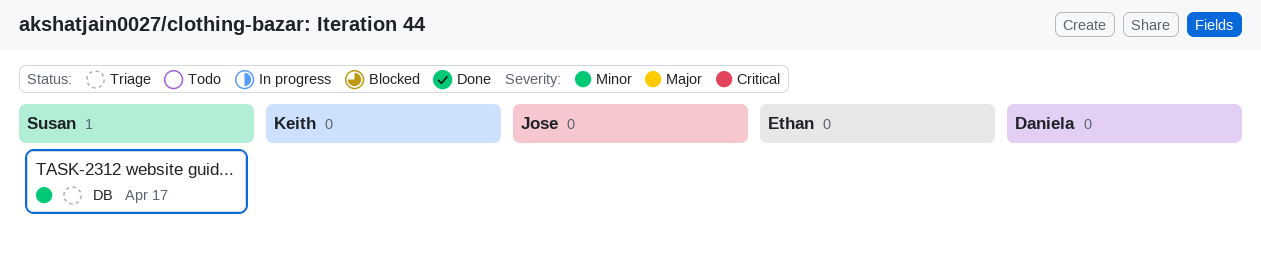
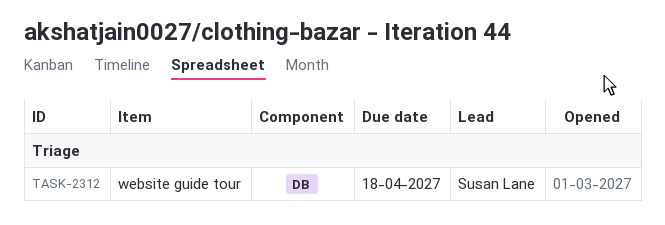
TASK-2312, due: Apr 17 -> Apr 18

